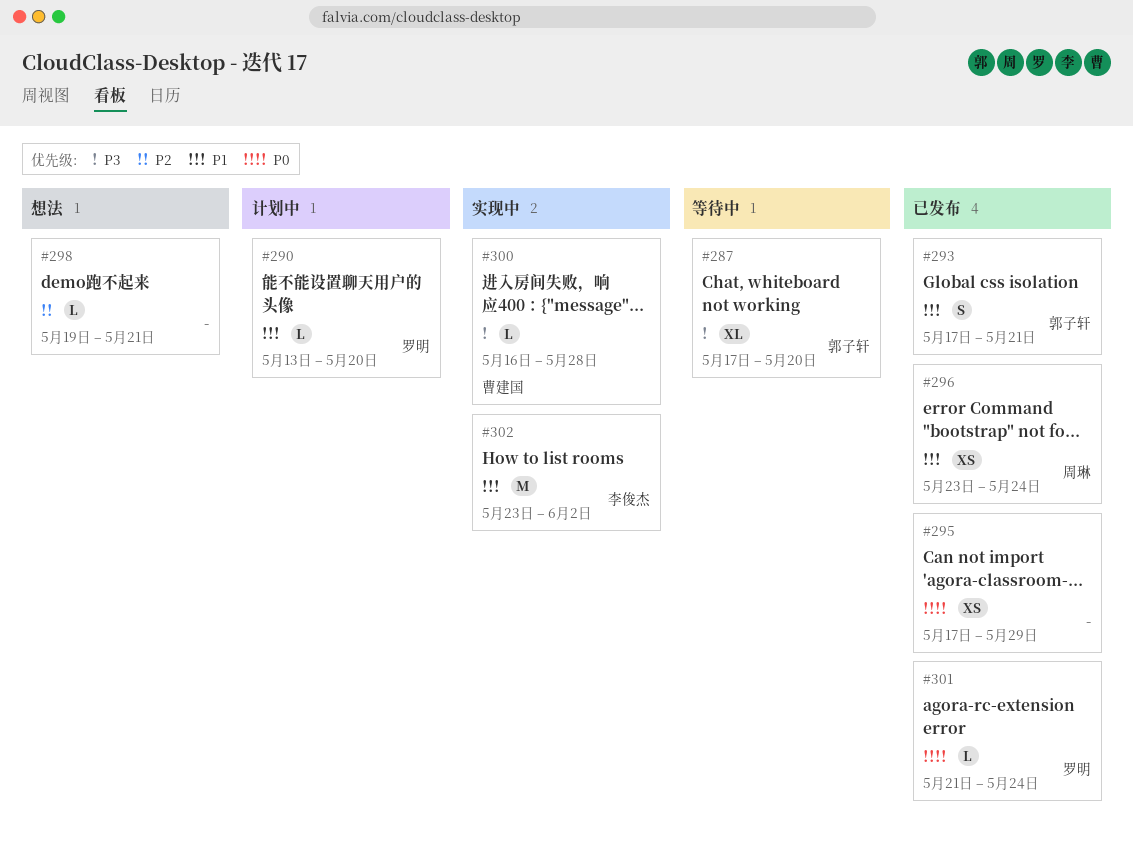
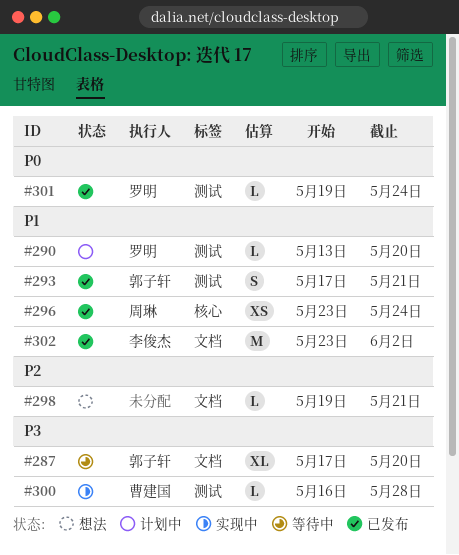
#295: present -> none
#301, start: May 21 -> May 19
#302, status: 实现中 -> 已发布

